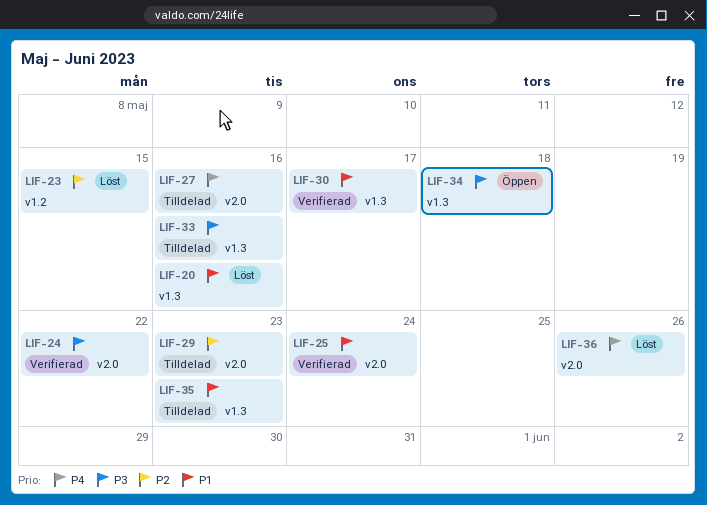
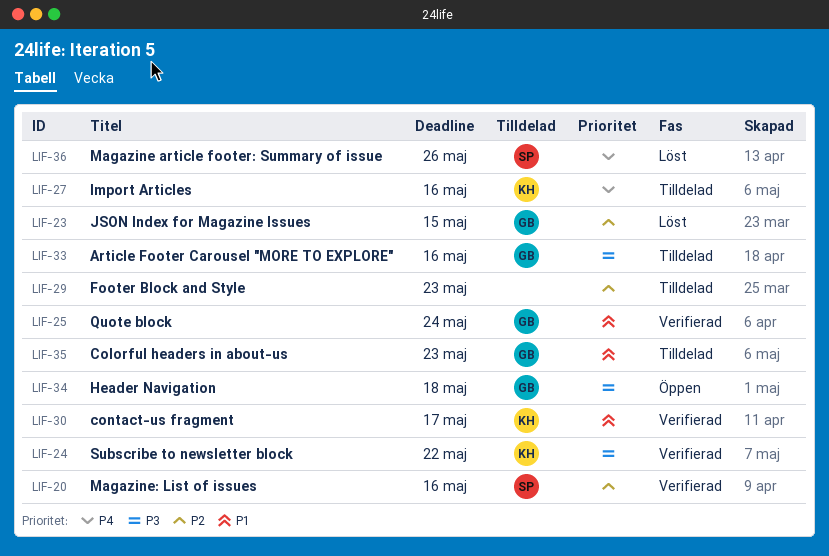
LIF-20, status: Löst -> Verifierad
LIF-20, priority: P1 -> P2

